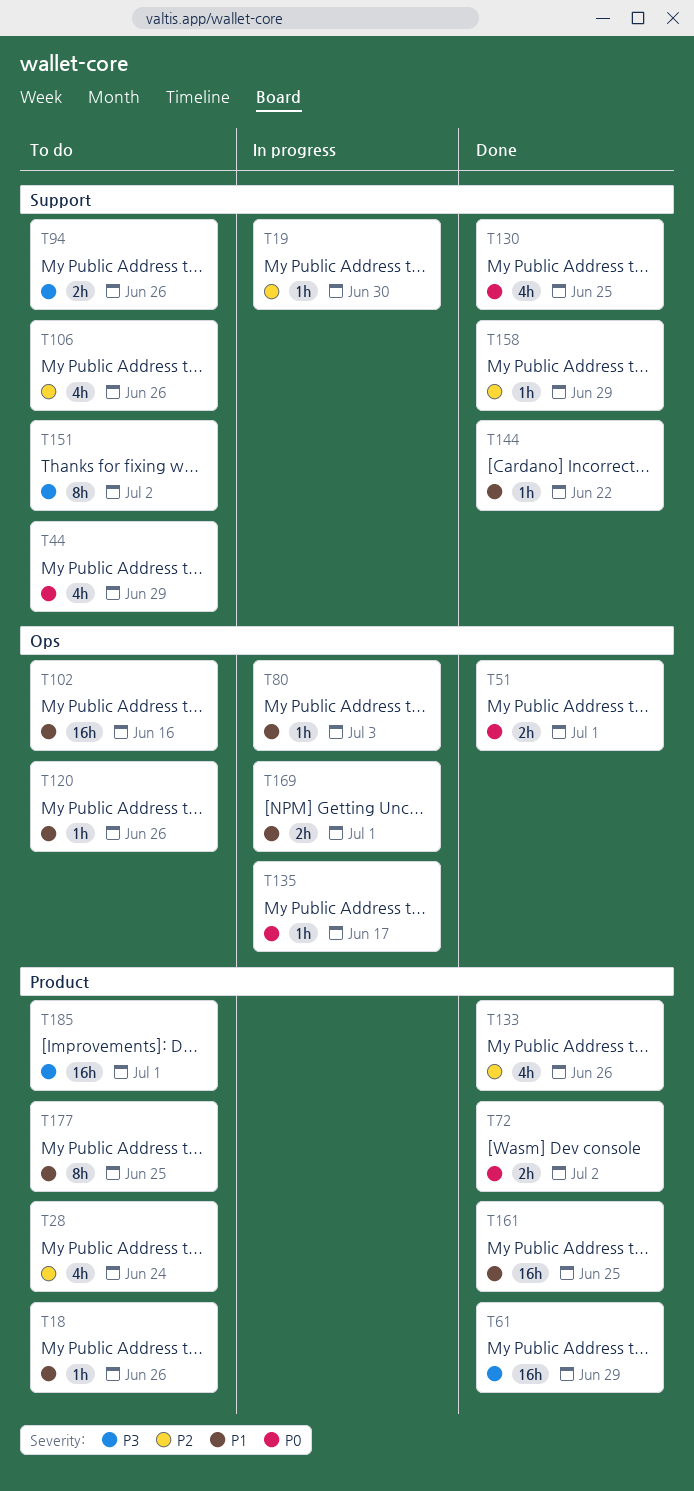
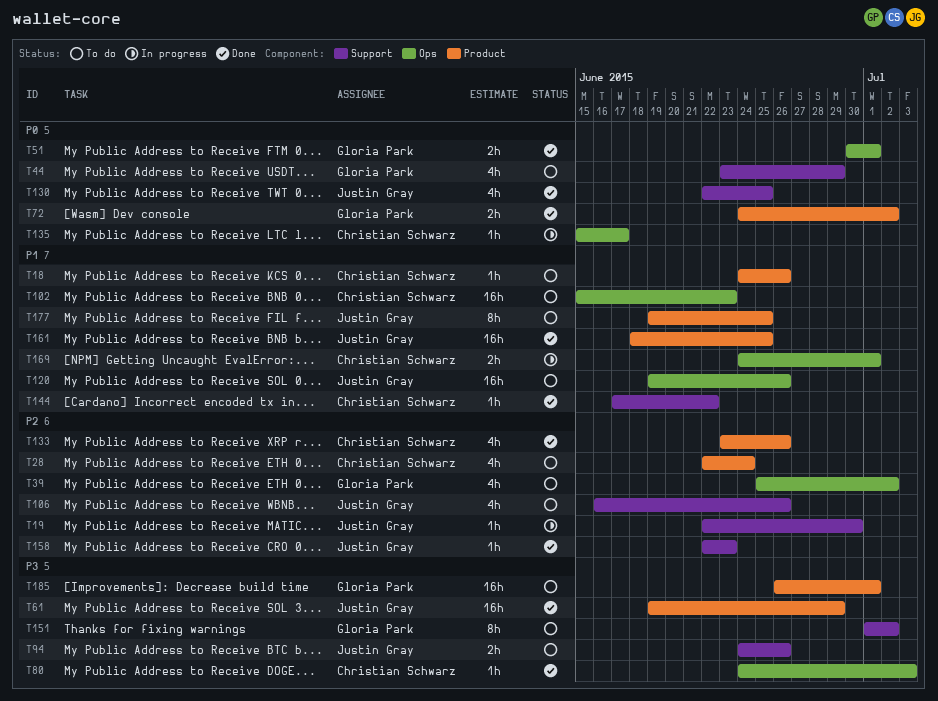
T39: none -> present
T80, status: In progress -> Done
T80, priority: P1 -> P3
T102, due: Jun 16 -> Jun 23
T120, estimate: 1h -> 16h
T158, due: Jun 29 -> Jun 23

